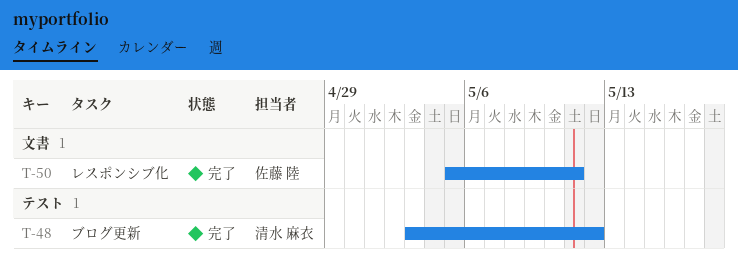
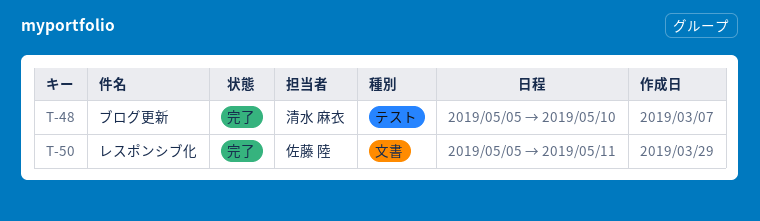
T-48, start: May 3 -> May 5
T-48, due: May 12 -> May 10

